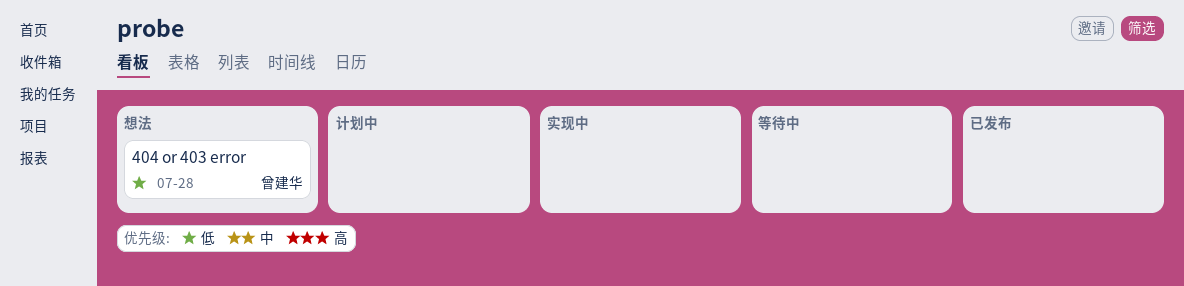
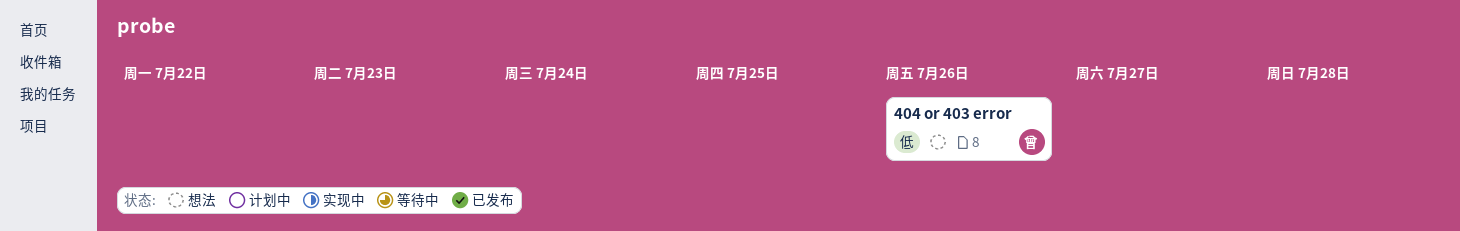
404 or 403 error, due: Jul 28 -> Jul 26

